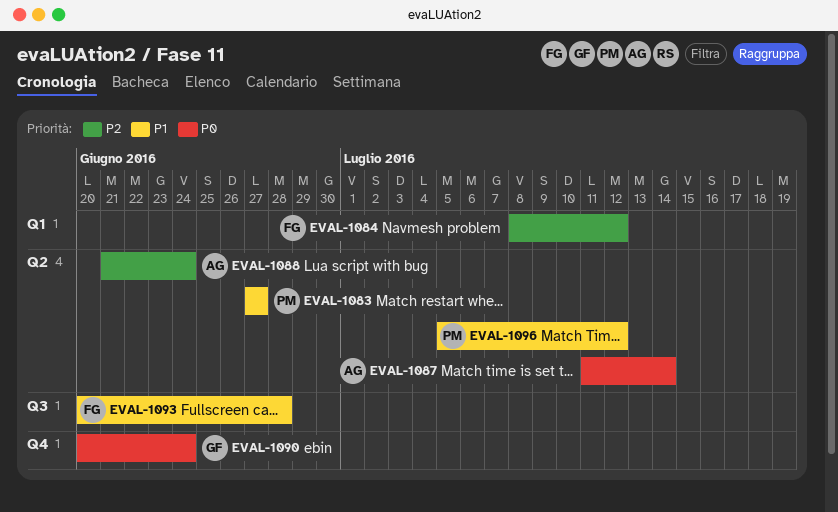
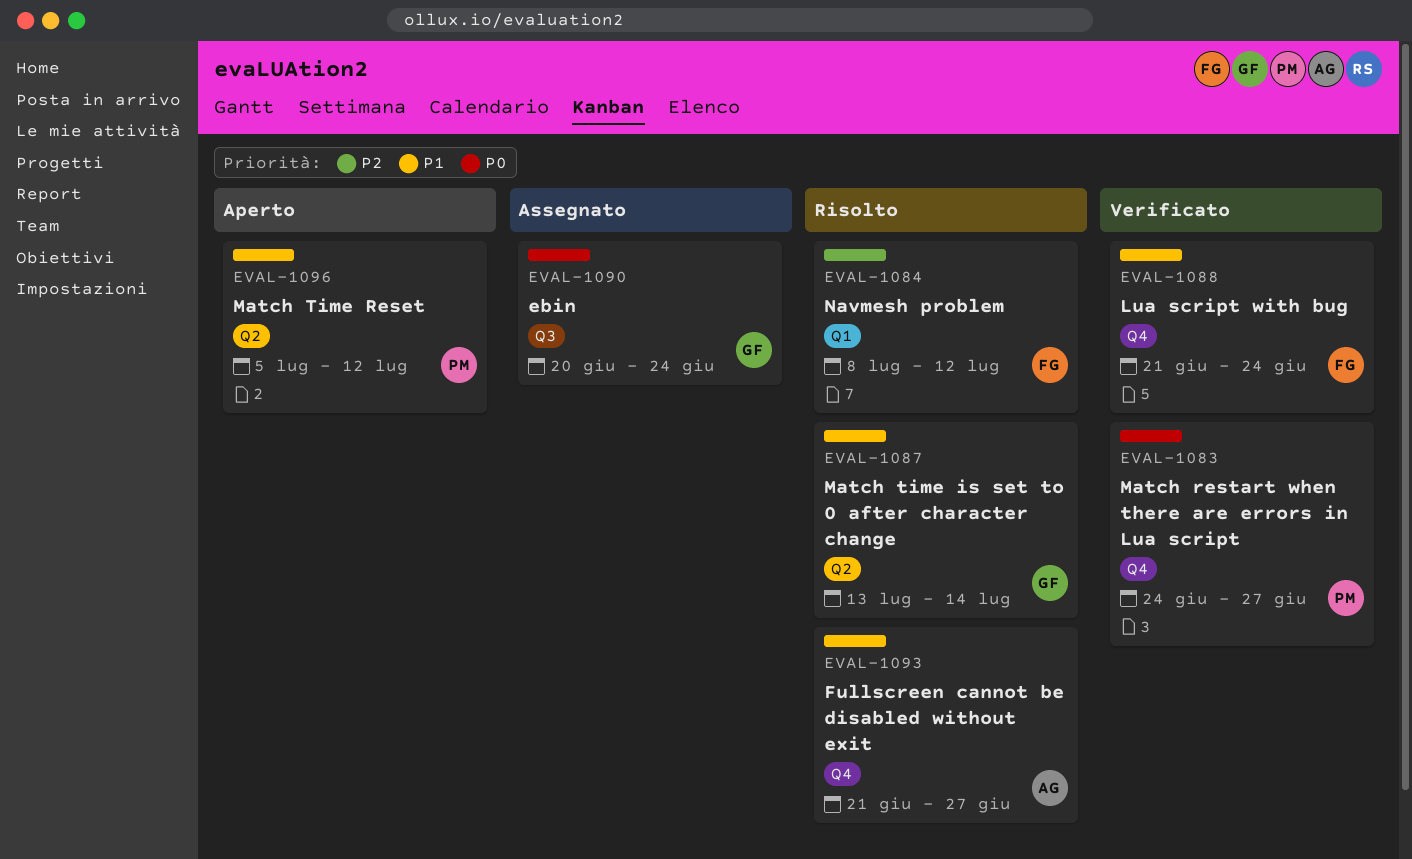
EVAL-1083, priority: P1 -> P0
EVAL-1083, label: Q2 -> Q4
EVAL-1083, start: Jun 27 -> Jun 24
EVAL-1087, owner: AG -> GF
EVAL-1087, priority: P0 -> P1
EVAL-1087, start: Jul 11 -> Jul 13
EVAL-1088, owner: AG -> FG
EVAL-1088, priority: P2 -> P1
EVAL-1088, label: Q2 -> Q4
EVAL-1090, label: Q4 -> Q3
EVAL-1093, owner: FG -> AG
EVAL-1093, label: Q3 -> Q4
EVAL-1093, start: Jun 20 -> Jun 21
EVAL-1093, due: Jun 28 -> Jun 27

